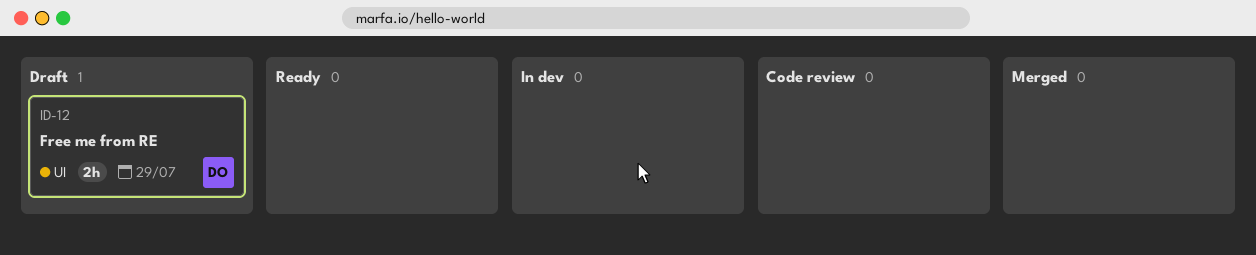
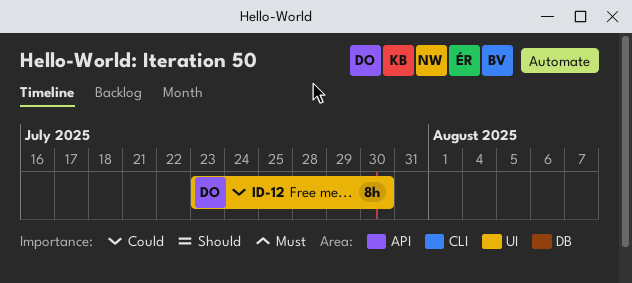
ID-12, estimate: 2h -> 8h
ID-12, due: Jul 29 -> Jul 30

